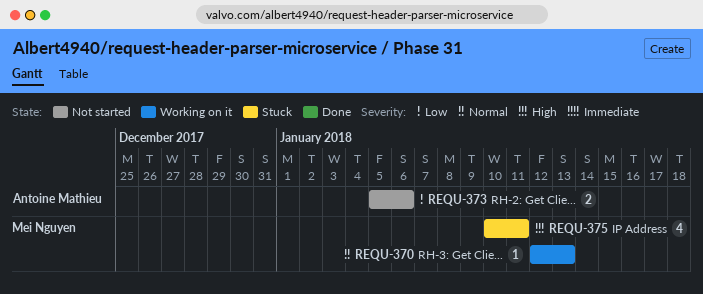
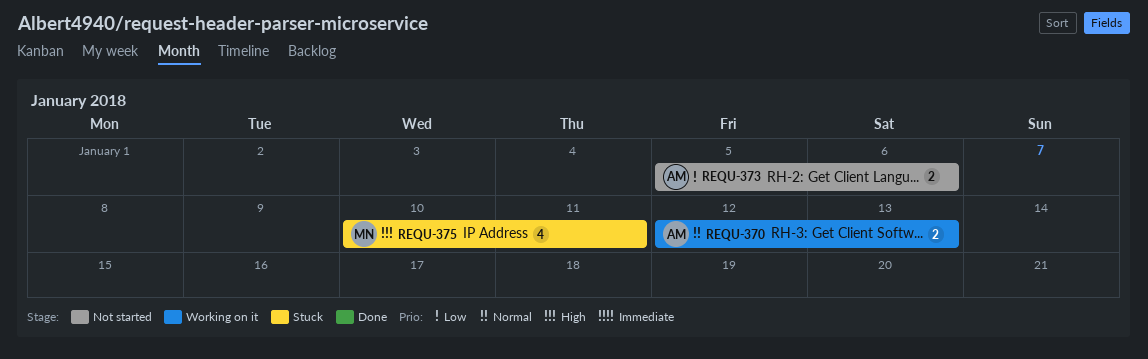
REQU-370, owner: Mei Nguyen -> Antoine Mathieu
REQU-370, estimate: 1 -> 2

